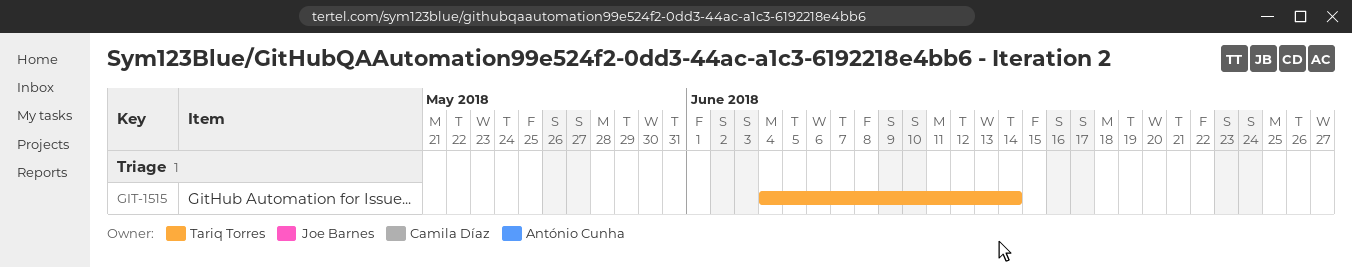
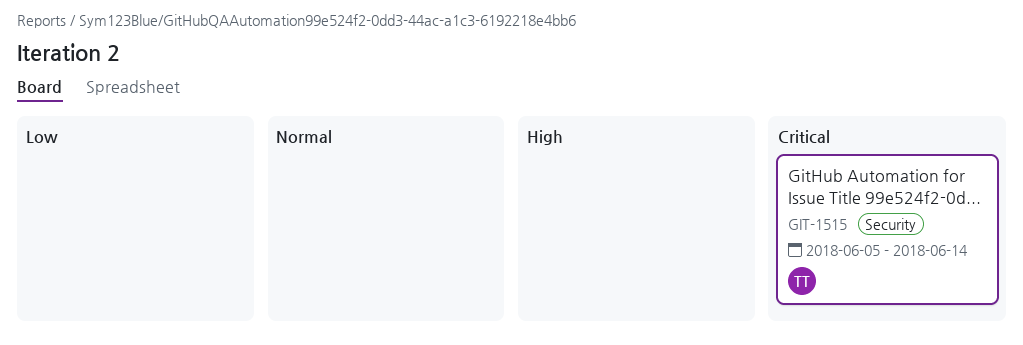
GIT-1515, start: Jun 4 -> Jun 5

